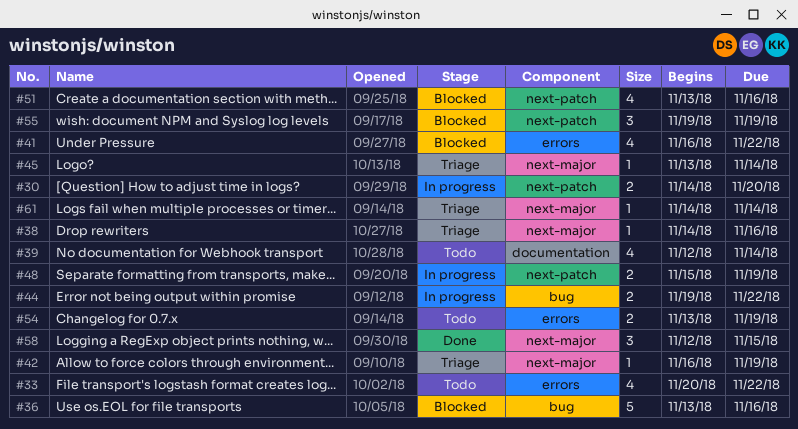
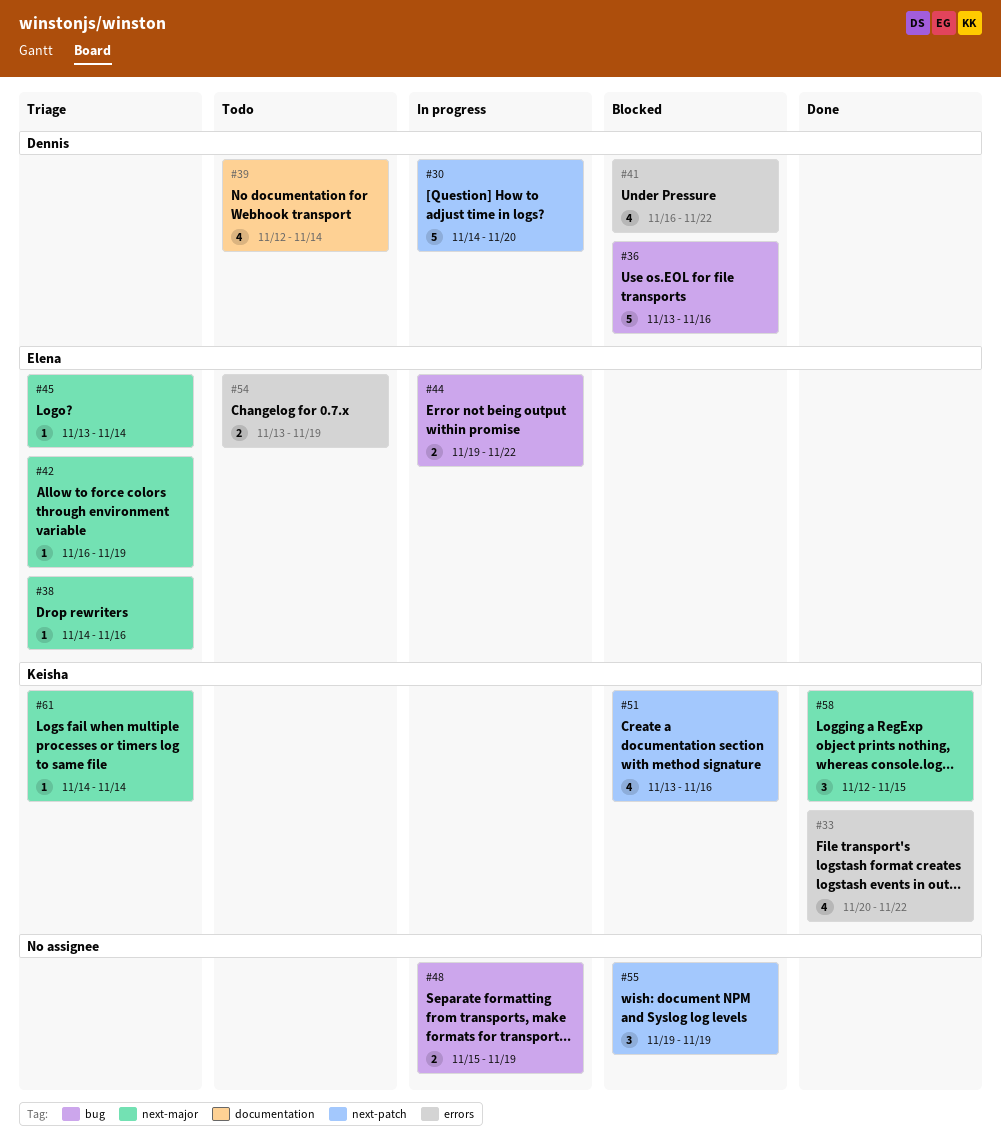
#30, estimate: 2 -> 5
#33, status: Todo -> Done
#48, label: next-patch -> bug

